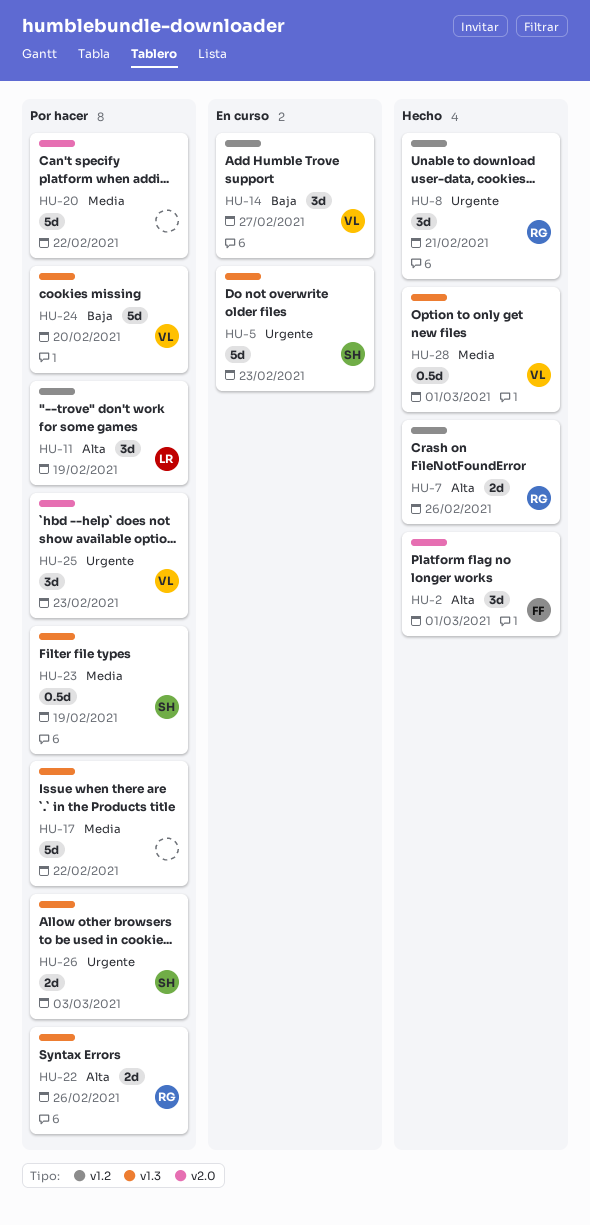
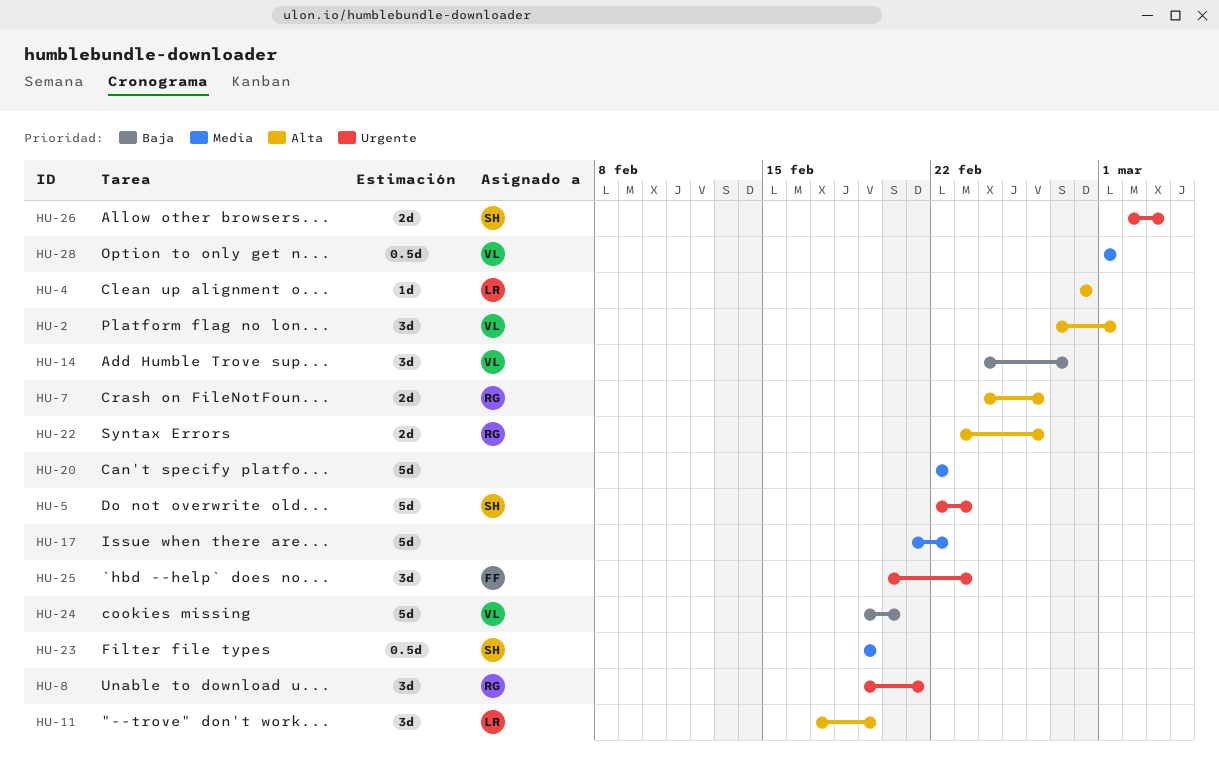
HU-2, owner: FF -> VL
HU-4: none -> present
HU-25, owner: VL -> FF

